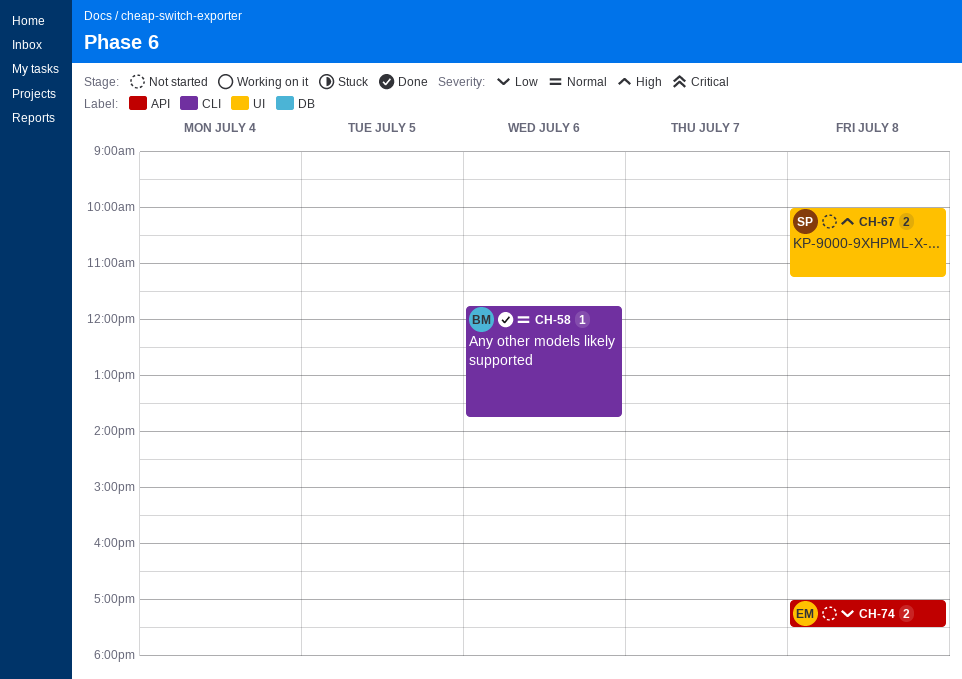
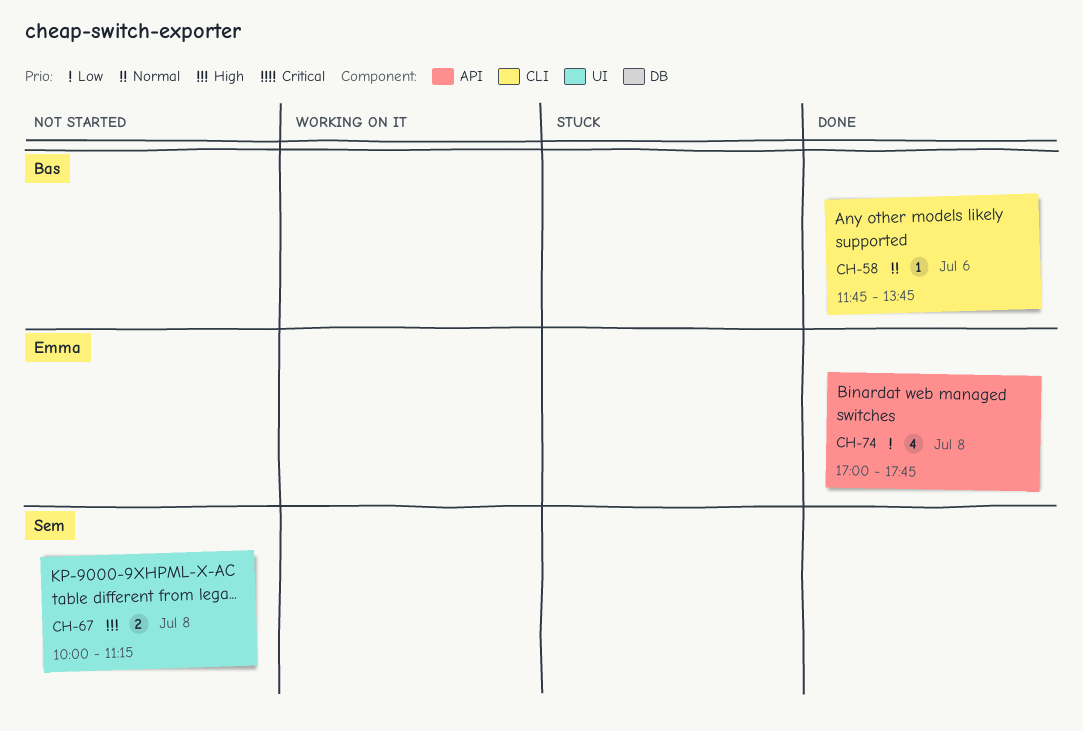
CH-74, status: Not started -> Done
CH-74, estimate: 2 -> 4
CH-74, ends: 17:30 -> 17:45

